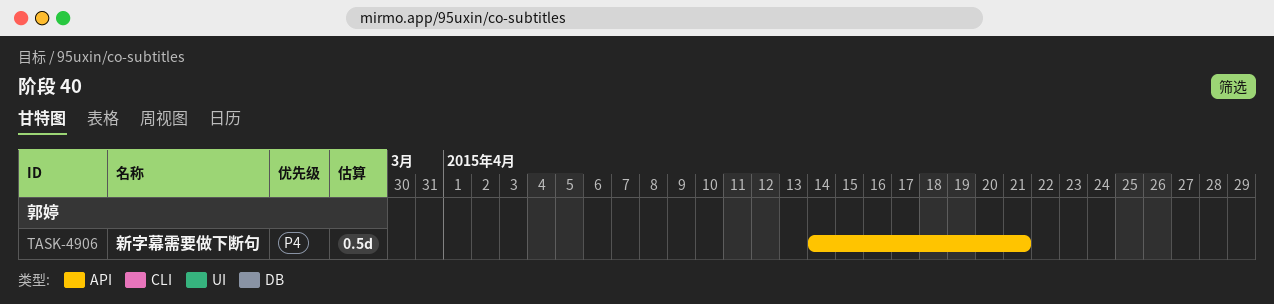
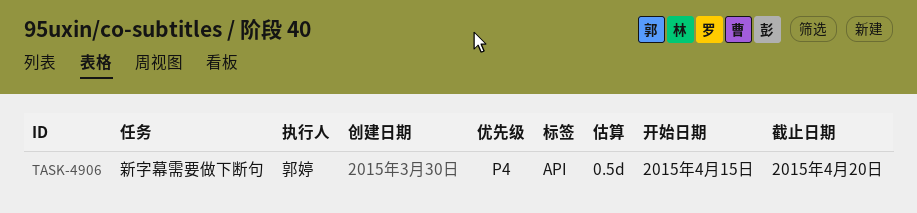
TASK-4906, start: Apr 14 -> Apr 15
TASK-4906, due: Apr 21 -> Apr 20

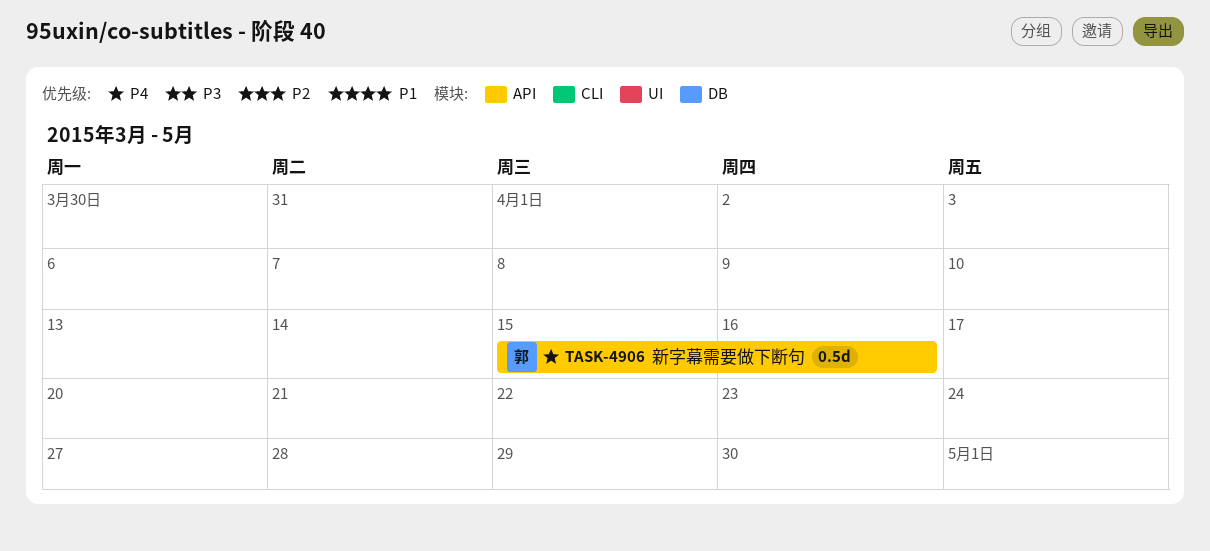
TASK-4906, due: Apr 20 -> Apr 16

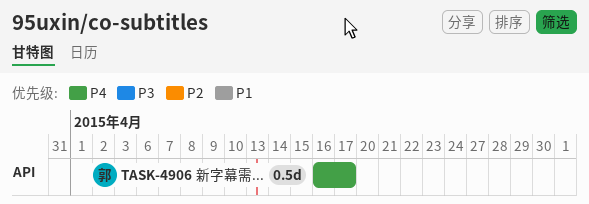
TASK-4906, start: Apr 15 -> Apr 16
TASK-4906, due: Apr 16 -> Apr 17

